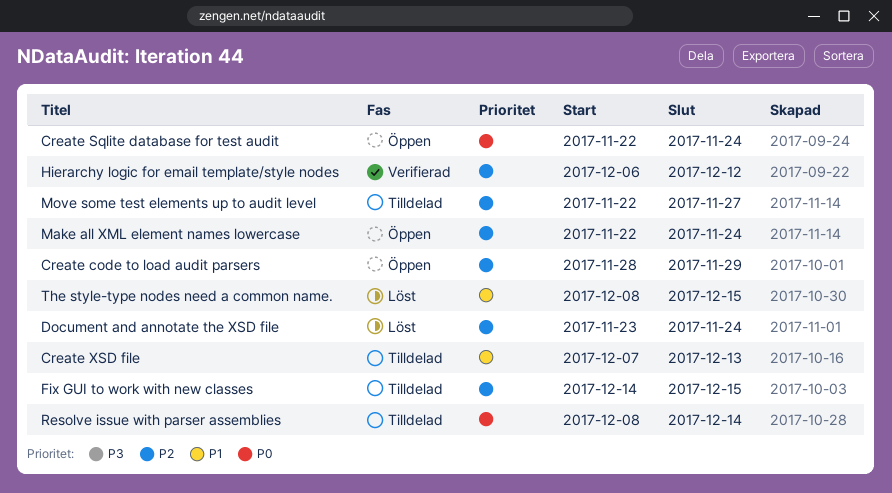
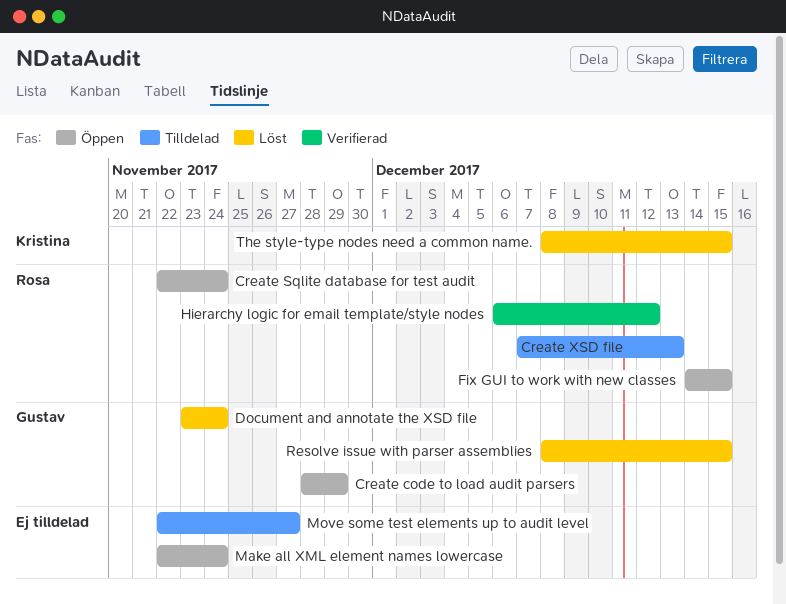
Fix GUI to work with new classes, status: Tilldelad -> Öppen
Resolve issue with parser assemblies, status: Tilldelad -> Löst
Resolve issue with parser assemblies, due: Dec 14 -> Dec 15

